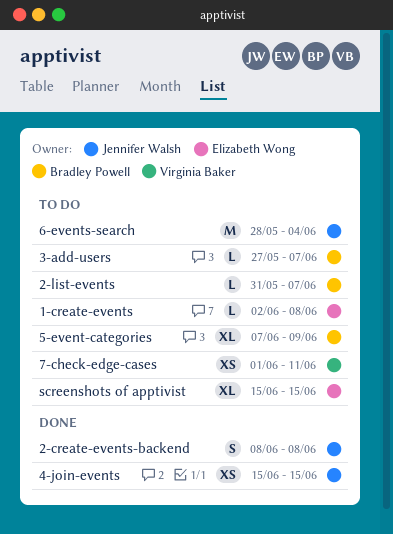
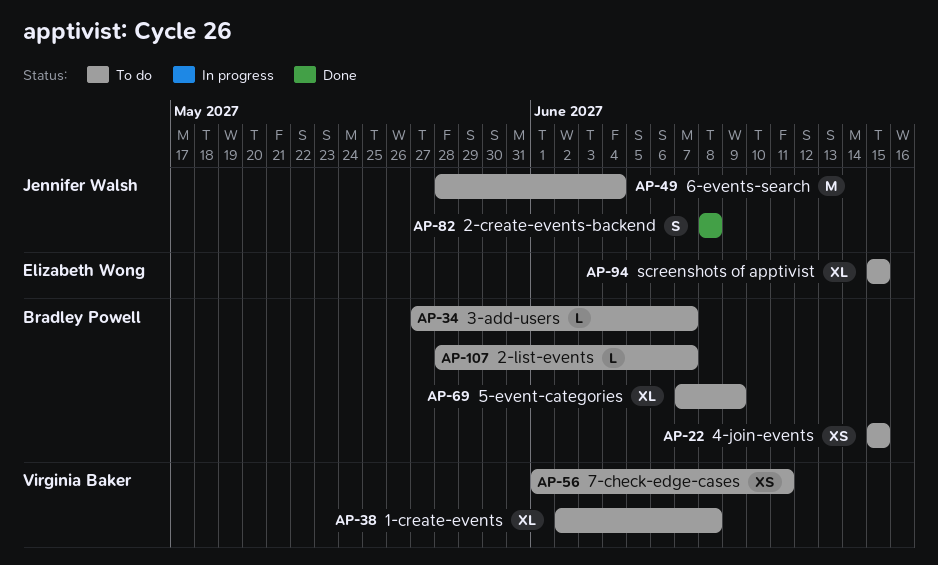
1-create-events, owner: Elizabeth Wong -> Virginia Baker
1-create-events, estimate: L -> XL
2-list-events, start: May 31 -> May 28
4-join-events, status: Done -> To do
4-join-events, owner: Jennifer Walsh -> Bradley Powell

